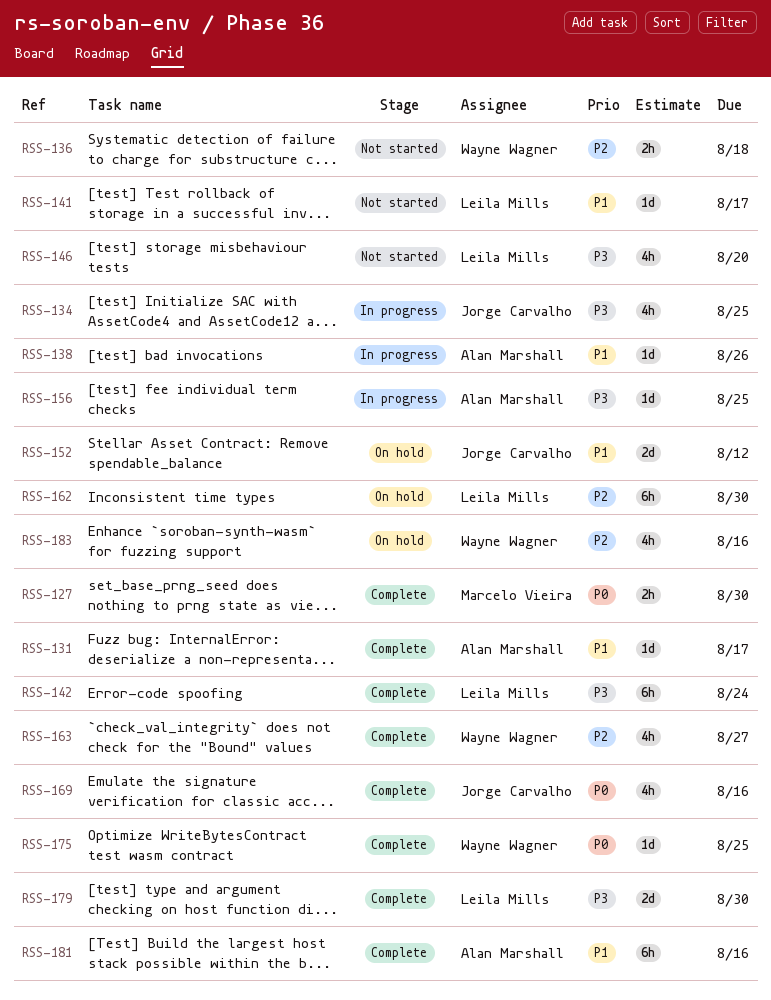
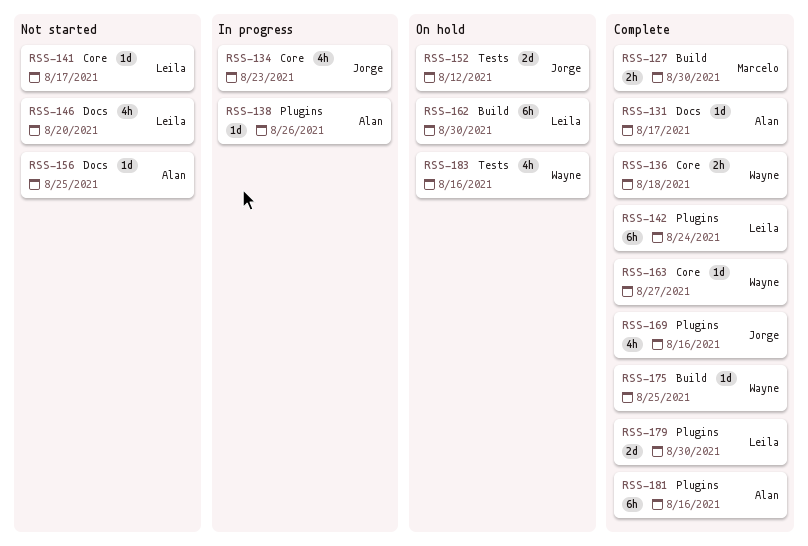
RSS-134, due: Aug 25 -> Aug 23
RSS-136, status: Not started -> Complete
RSS-156, status: In progress -> Not started
RSS-163, estimate: 4h -> 1d

